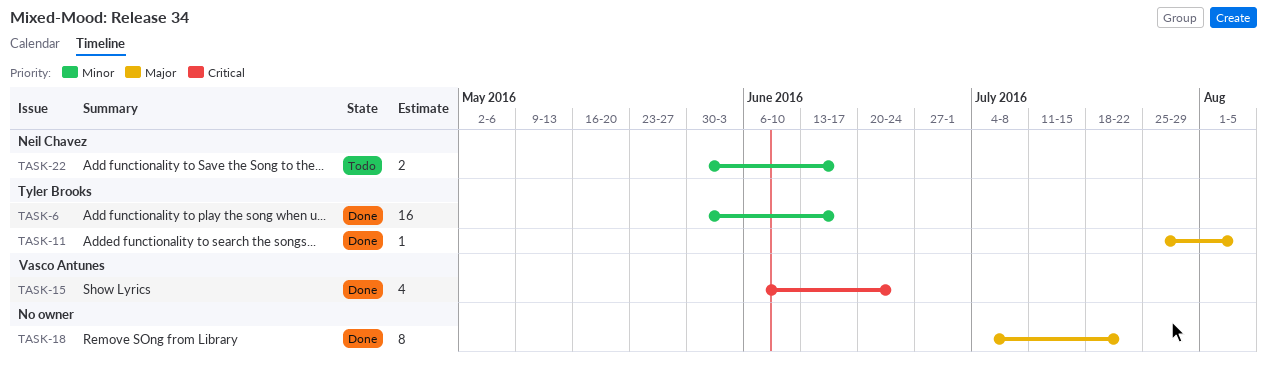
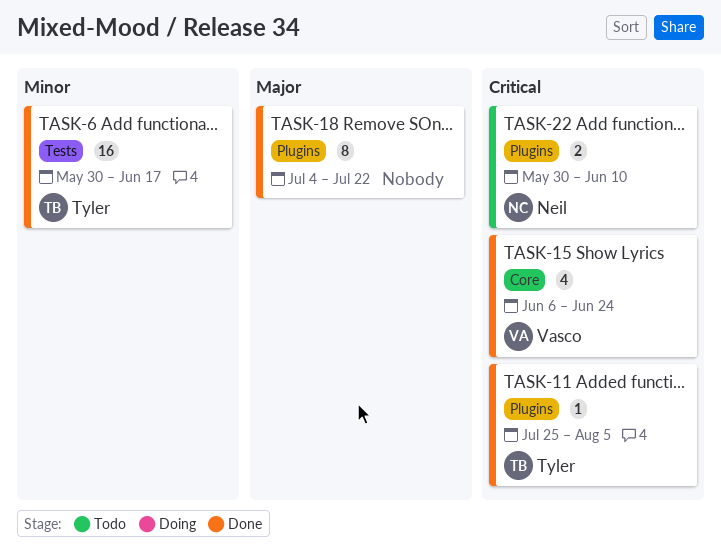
TASK-11, priority: Major -> Critical
TASK-22, priority: Minor -> Critical
TASK-22, due: Jun 17 -> Jun 10

